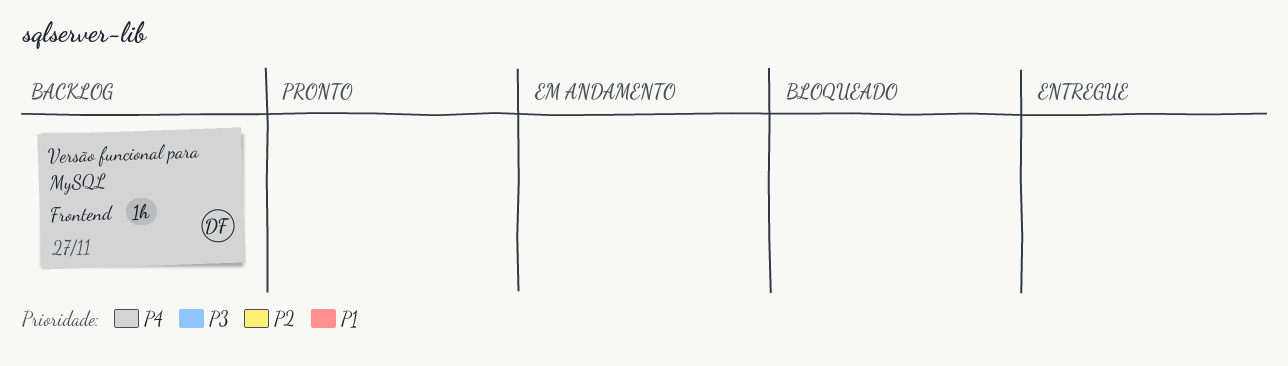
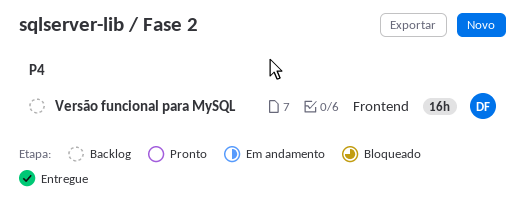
Versão funcional para MySQL, estimate: 1h -> 16h

